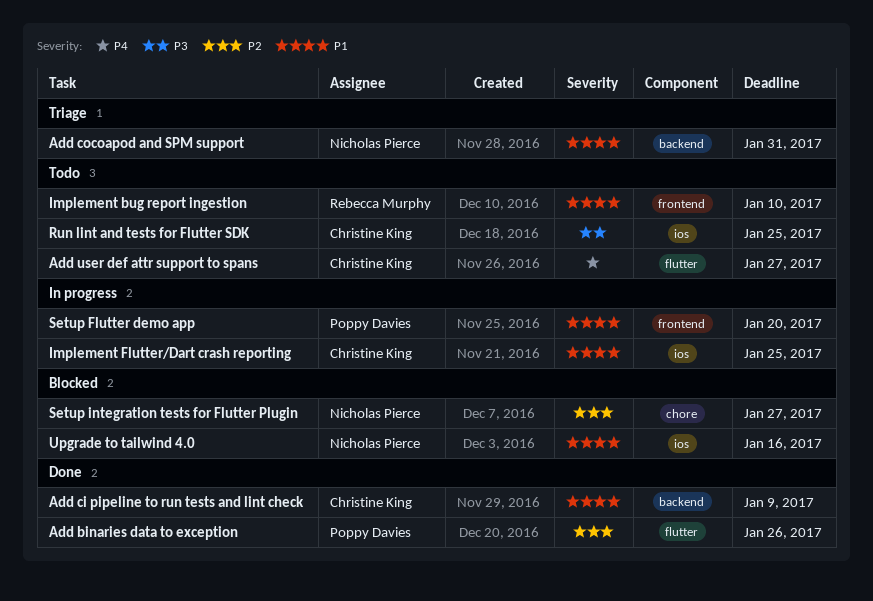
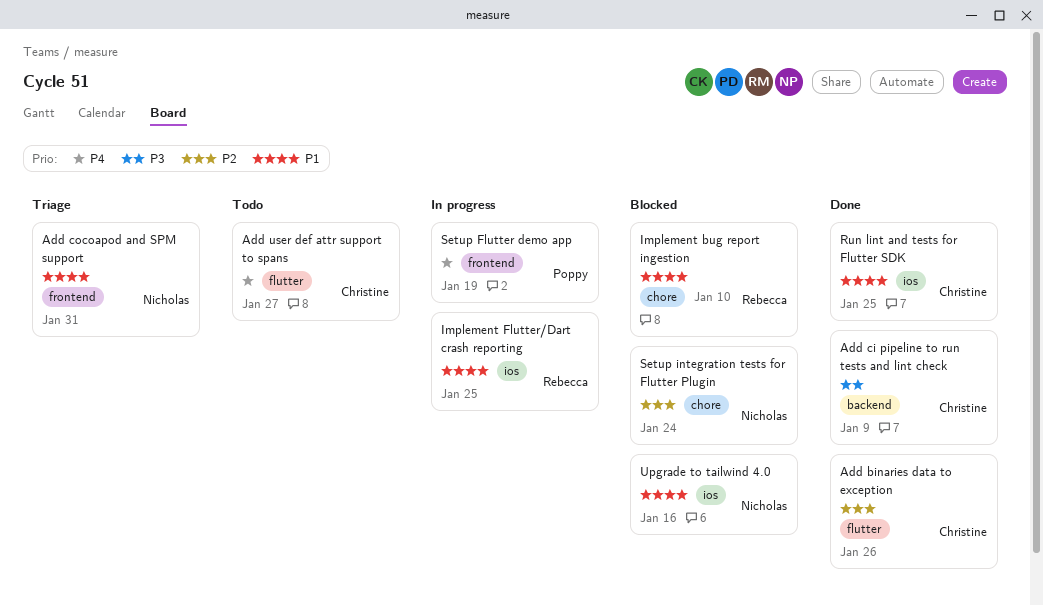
Add binaries data to exception, owner: Poppy Davies -> Christine King
Add ci pipeline to run tests and lint check, priority: P1 -> P3
Add cocoapod and SPM support, label: backend -> frontend
Implement bug report ingestion, status: Todo -> Blocked
Implement bug report ingestion, label: frontend -> chore
Implement Flutter/Dart crash reporting, owner: Christine King -> Rebecca Murphy
Run lint and tests for Flutter SDK, status: Todo -> Done
Run lint and tests for Flutter SDK, priority: P3 -> P1
Setup Flutter demo app, priority: P1 -> P4
Setup Flutter demo app, due: Jan 20 -> Jan 19
Setup integration tests for Flutter Plugin, due: Jan 27 -> Jan 24

